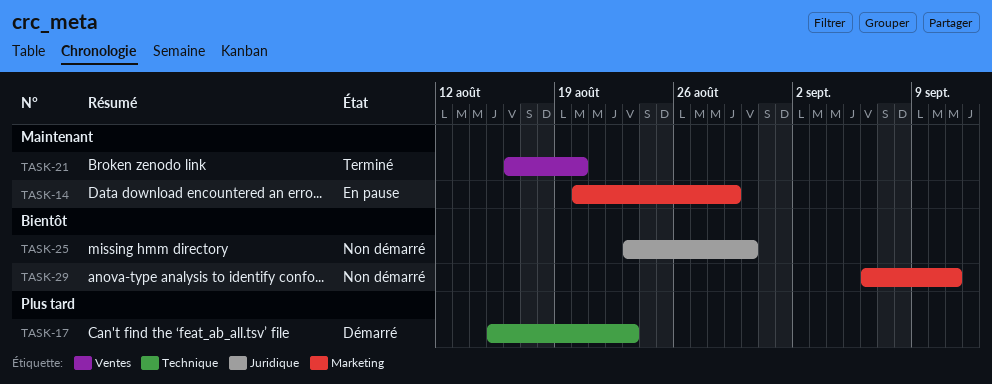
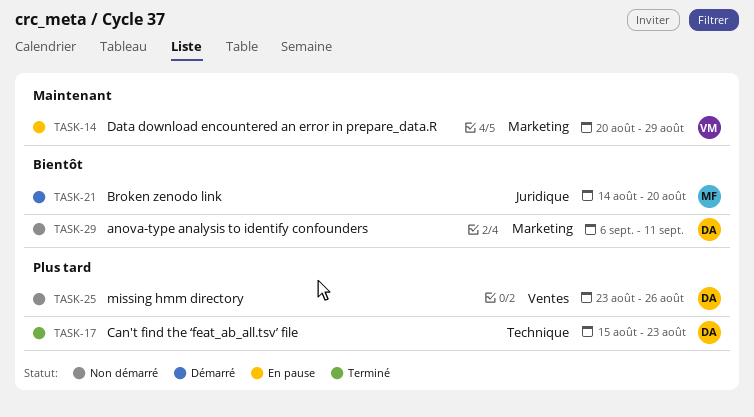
TASK-17, status: Démarré -> Terminé
TASK-21, status: Terminé -> Démarré
TASK-21, priority: Maintenant -> Bientôt
TASK-21, label: Ventes -> Juridique
TASK-21, start: Aug 16 -> Aug 14
TASK-25, priority: Bientôt -> Plus tard
TASK-25, label: Juridique -> Ventes
TASK-25, due: Aug 30 -> Aug 26

